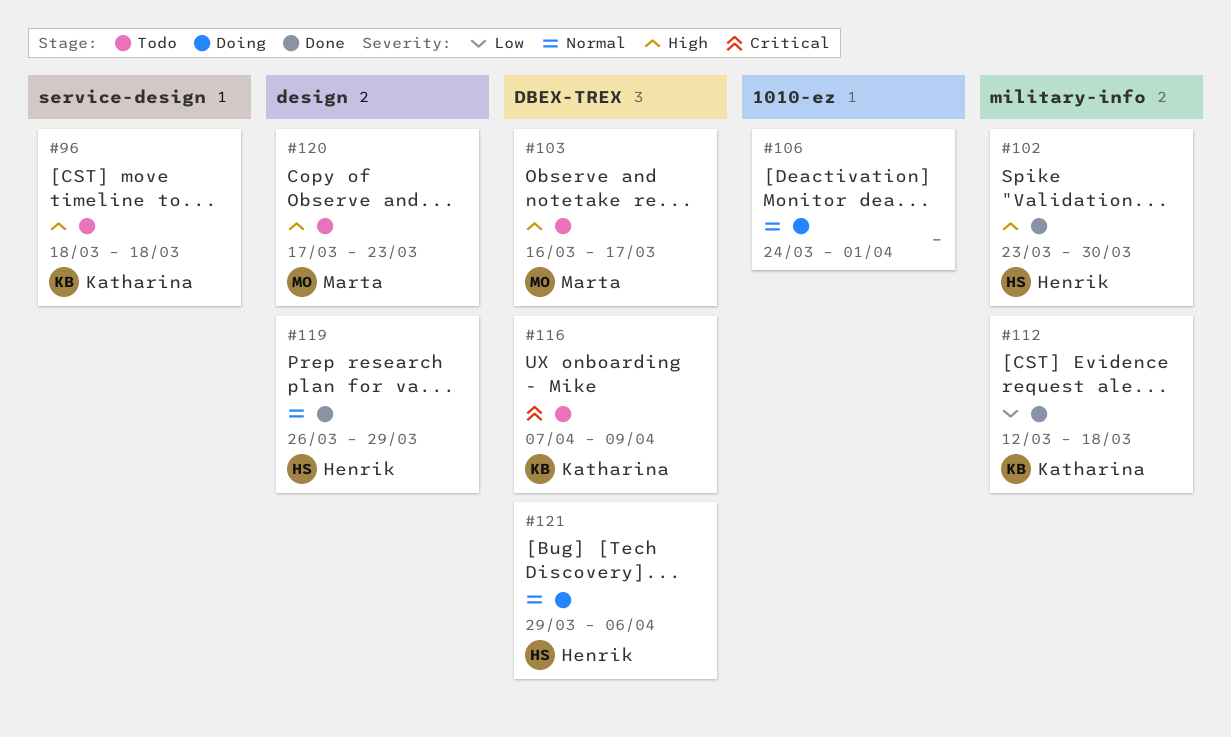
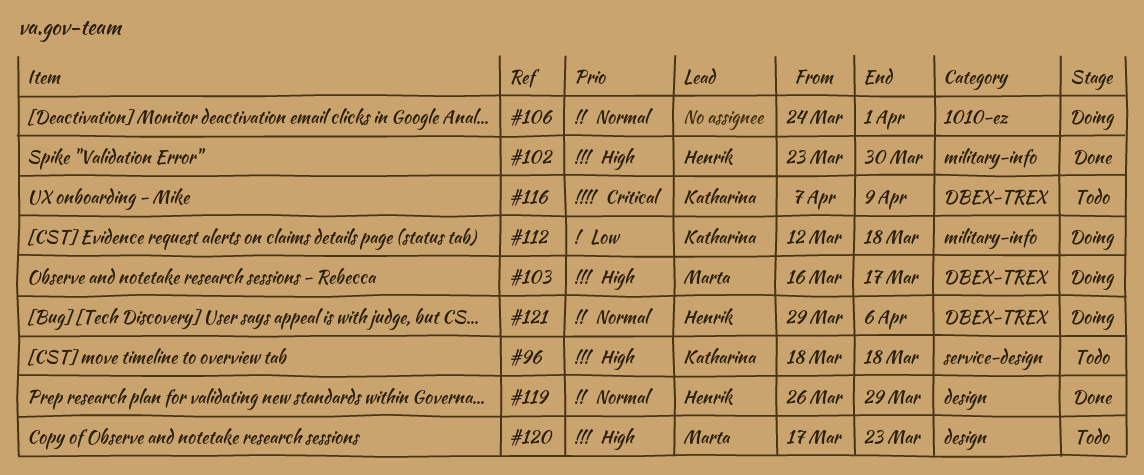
#103, status: Todo -> Doing
#112, status: Done -> Doing

